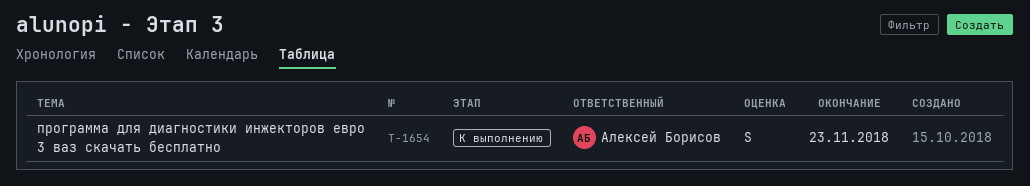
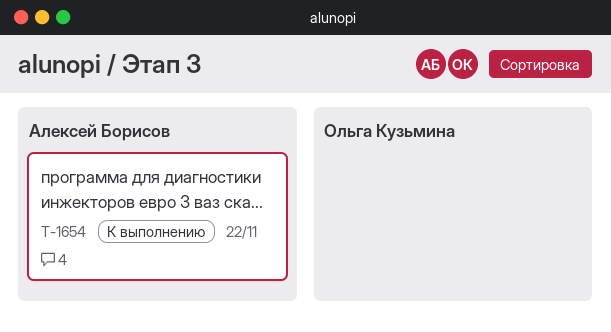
T-1654, due: Nov 23 -> Nov 22

